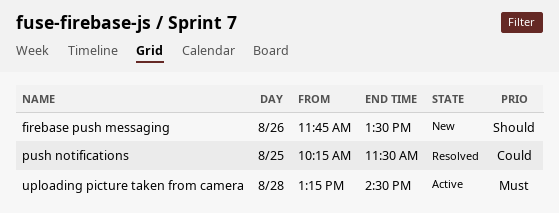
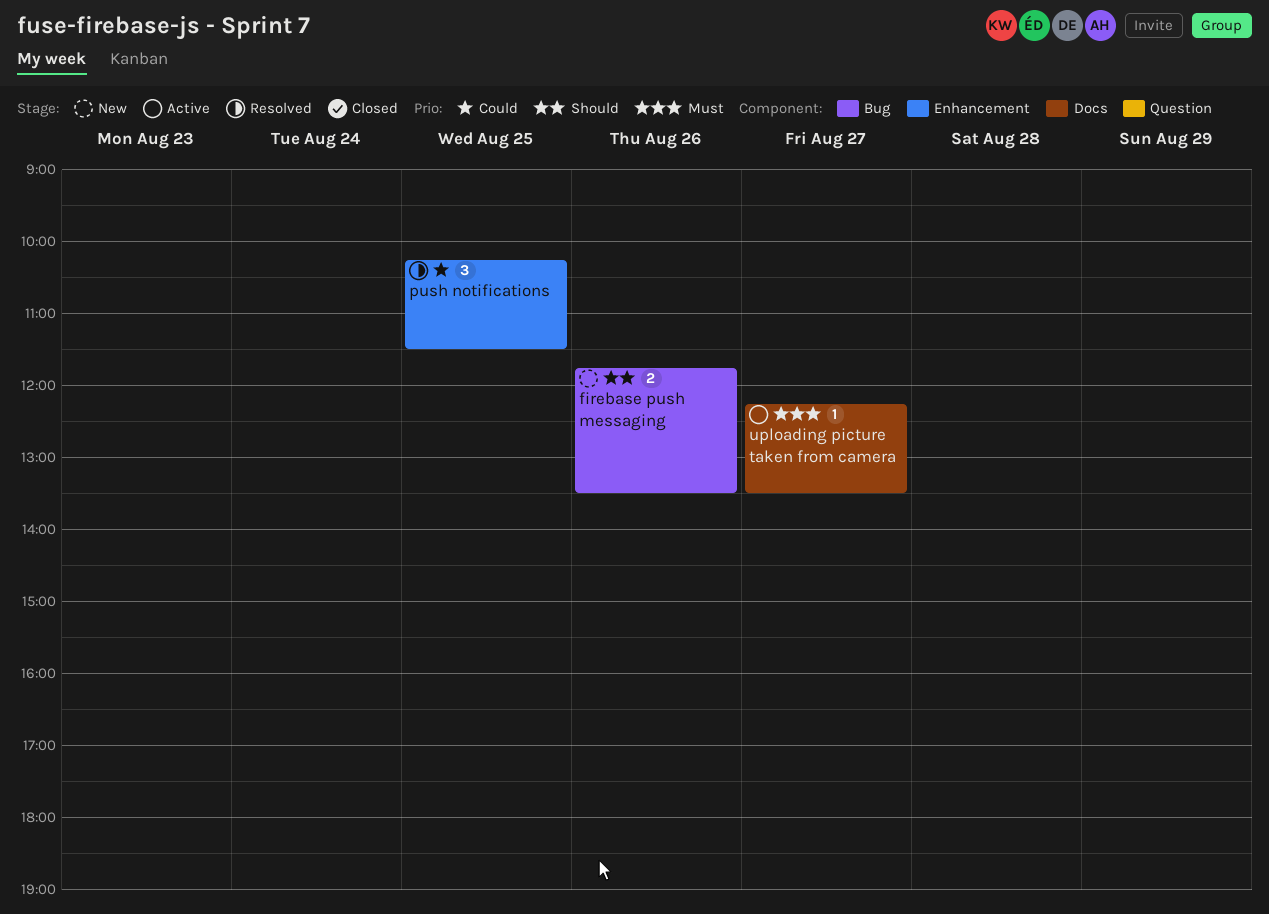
uploading picture taken from camera, day: Aug 28 -> Aug 27
uploading picture taken from camera, begins: 13:15 -> 12:15
uploading picture taken from camera, ends: 14:30 -> 13:30

